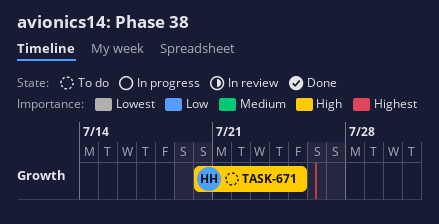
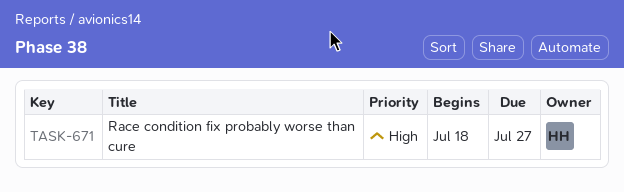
TASK-671, start: Jul 20 -> Jul 18
TASK-671, due: Jul 25 -> Jul 27

